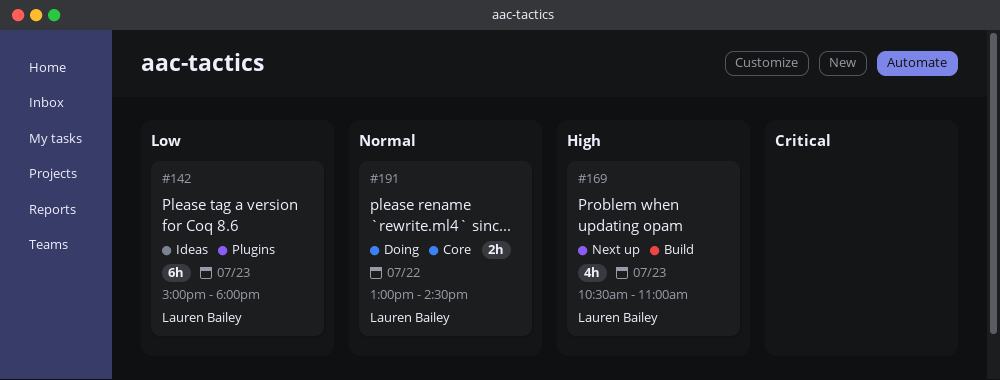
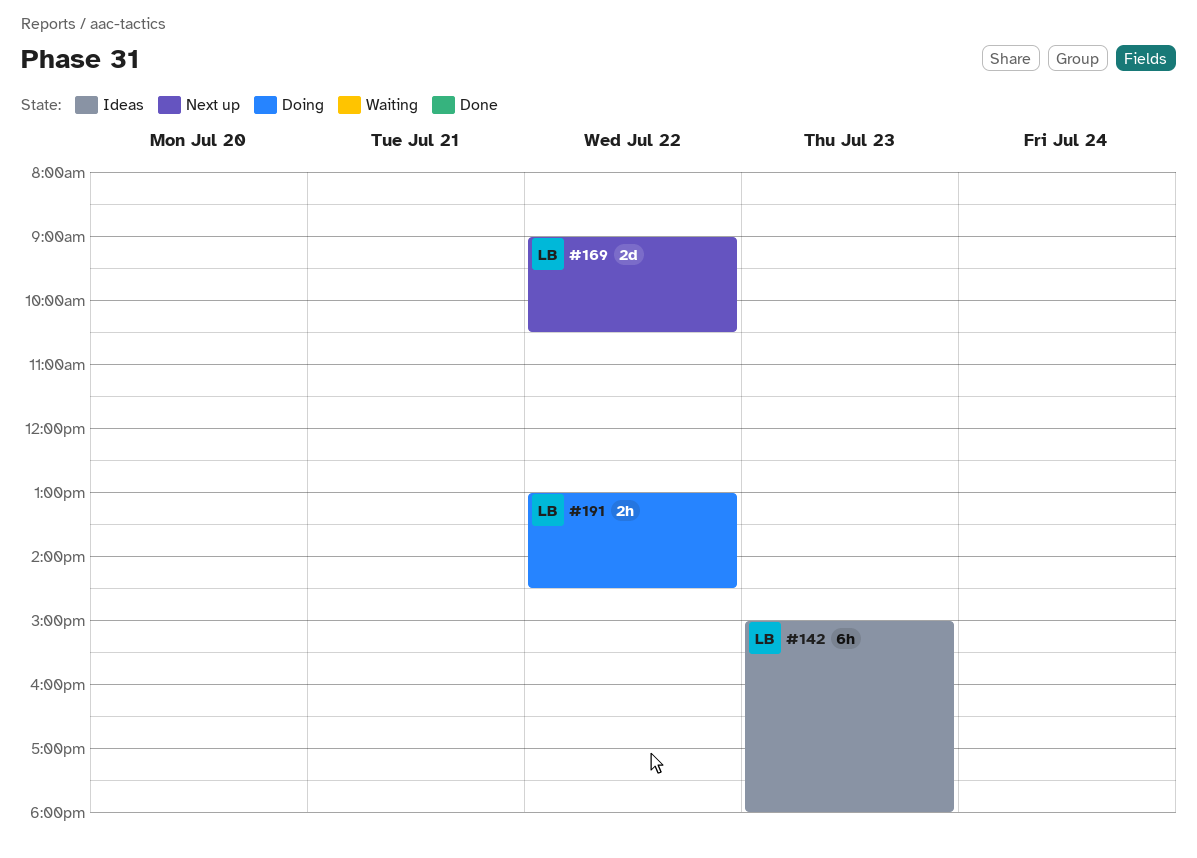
#169, estimate: 4h -> 2d
#169, day: Jul 23 -> Jul 22
#169, begins: 10:30 -> 09:00
#169, ends: 11:00 -> 10:30

